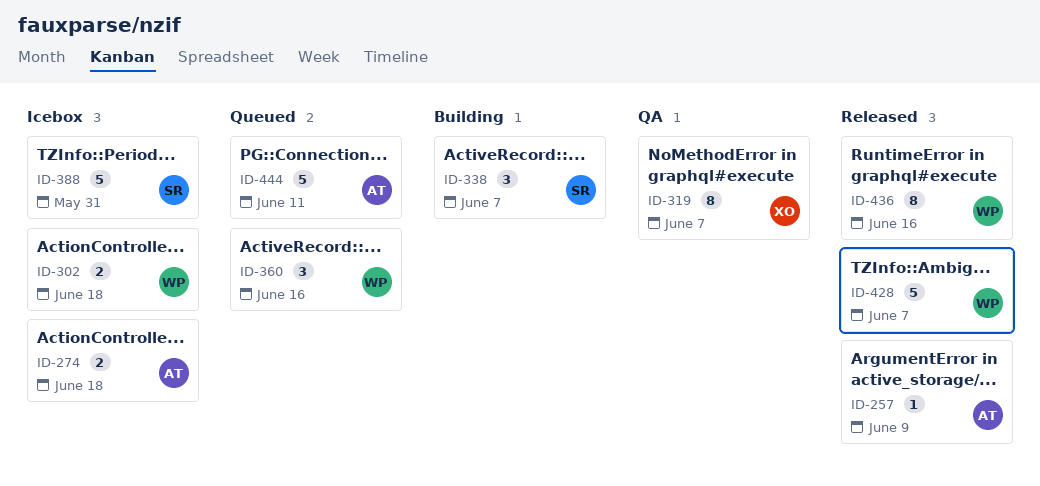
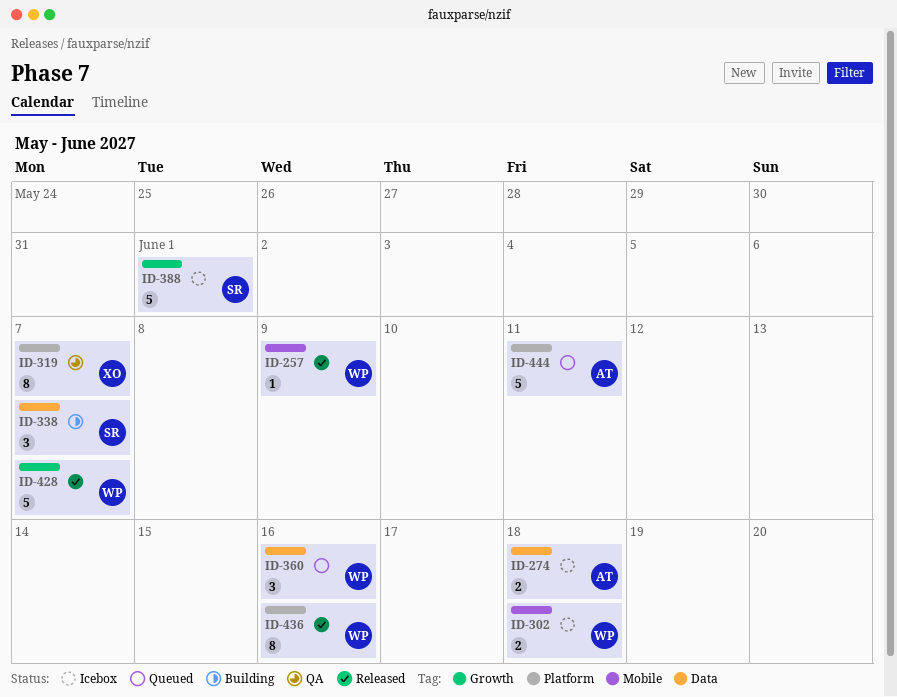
ID-257, owner: AT -> WP
ID-388, due: May 31 -> Jun 1

